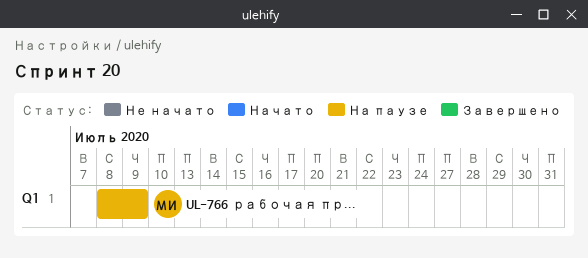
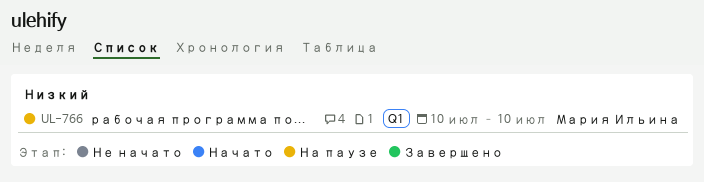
UL-766, start: Jul 8 -> Jul 10
UL-766, due: Jul 9 -> Jul 10

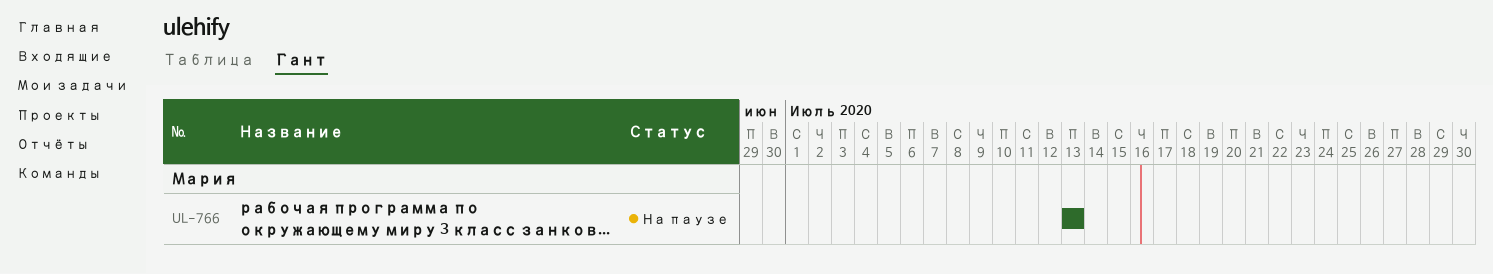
UL-766, start: Jul 10 -> Jul 13
UL-766, due: Jul 10 -> Jul 13

